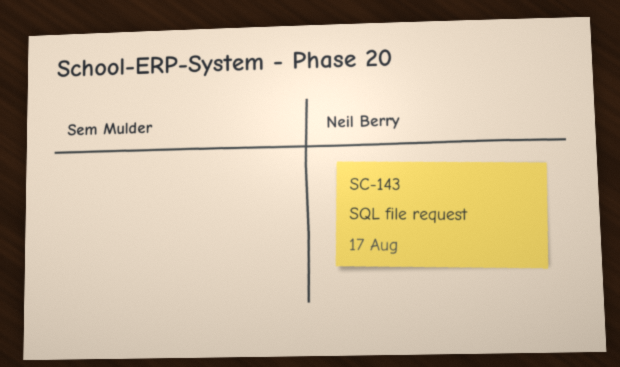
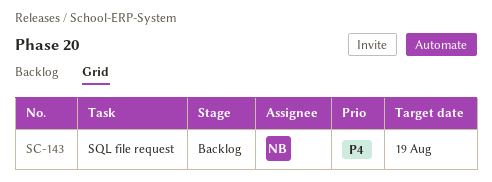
SC-143, due: Aug 17 -> Aug 19

